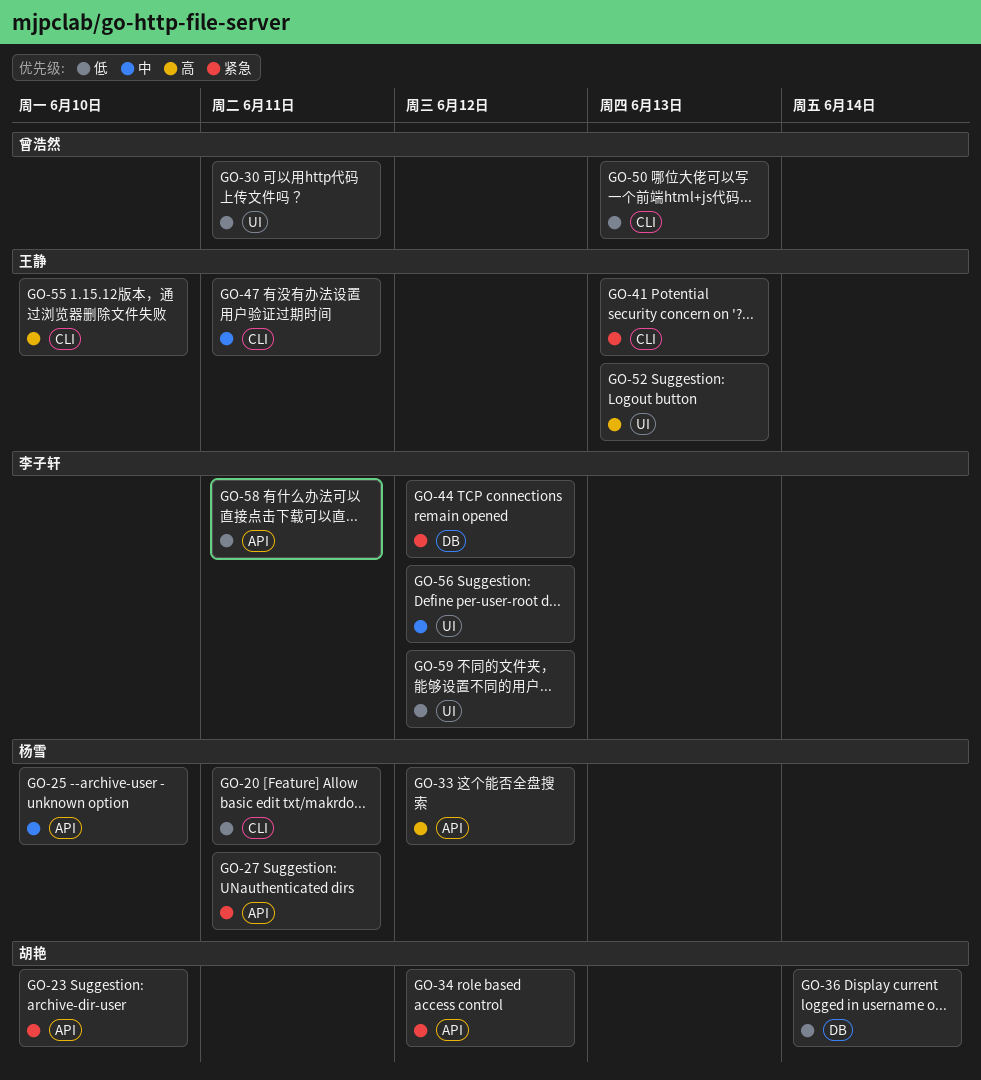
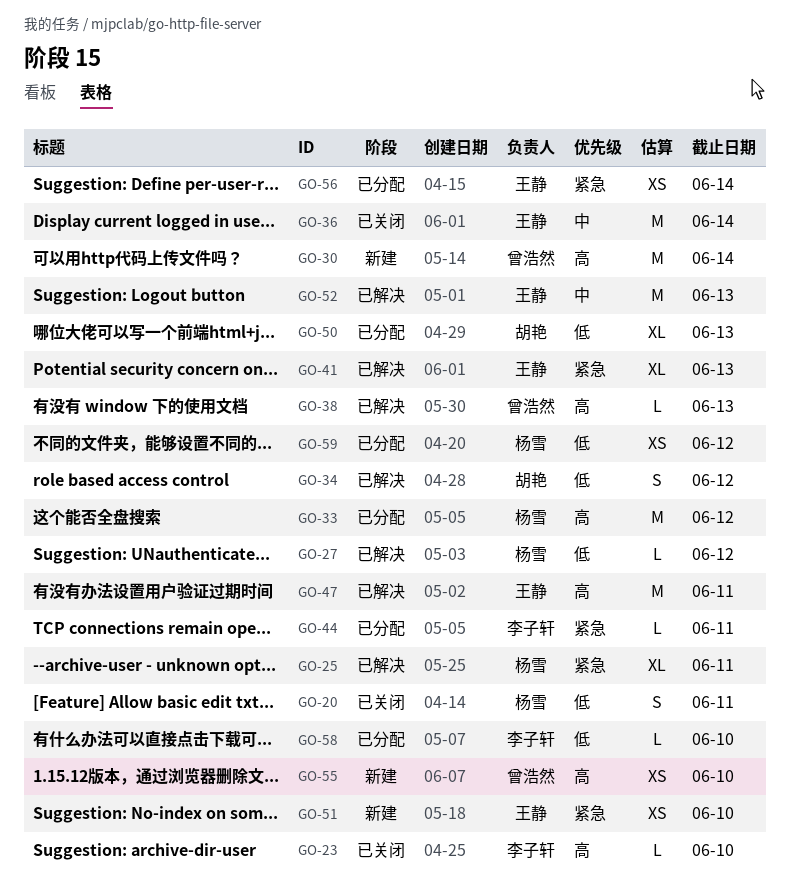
GO-23, owner: 胡艳 -> 李子轩
GO-23, priority: 紧急 -> 高
GO-25, priority: 中 -> 紧急
GO-25, due: Jun 10 -> Jun 11
GO-27, priority: 紧急 -> 低
GO-27, due: Jun 11 -> Jun 12
GO-30, priority: 低 -> 高
GO-30, due: Jun 11 -> Jun 14
GO-34, priority: 紧急 -> 低
GO-36, owner: 胡艳 -> 王静
GO-36, priority: 低 -> 中
GO-38: none -> present
GO-44, due: Jun 12 -> Jun 11
GO-47, priority: 中 -> 高
GO-50, owner: 曾浩然 -> 胡艳
GO-51: none -> present
GO-52, priority: 高 -> 中
GO-55, owner: 王静 -> 曾浩然
GO-56, owner: 李子轩 -> 王静
GO-56, priority: 中 -> 紧急
GO-56, due: Jun 12 -> Jun 14
GO-58, due: Jun 11 -> Jun 10
GO-59, owner: 李子轩 -> 杨雪

